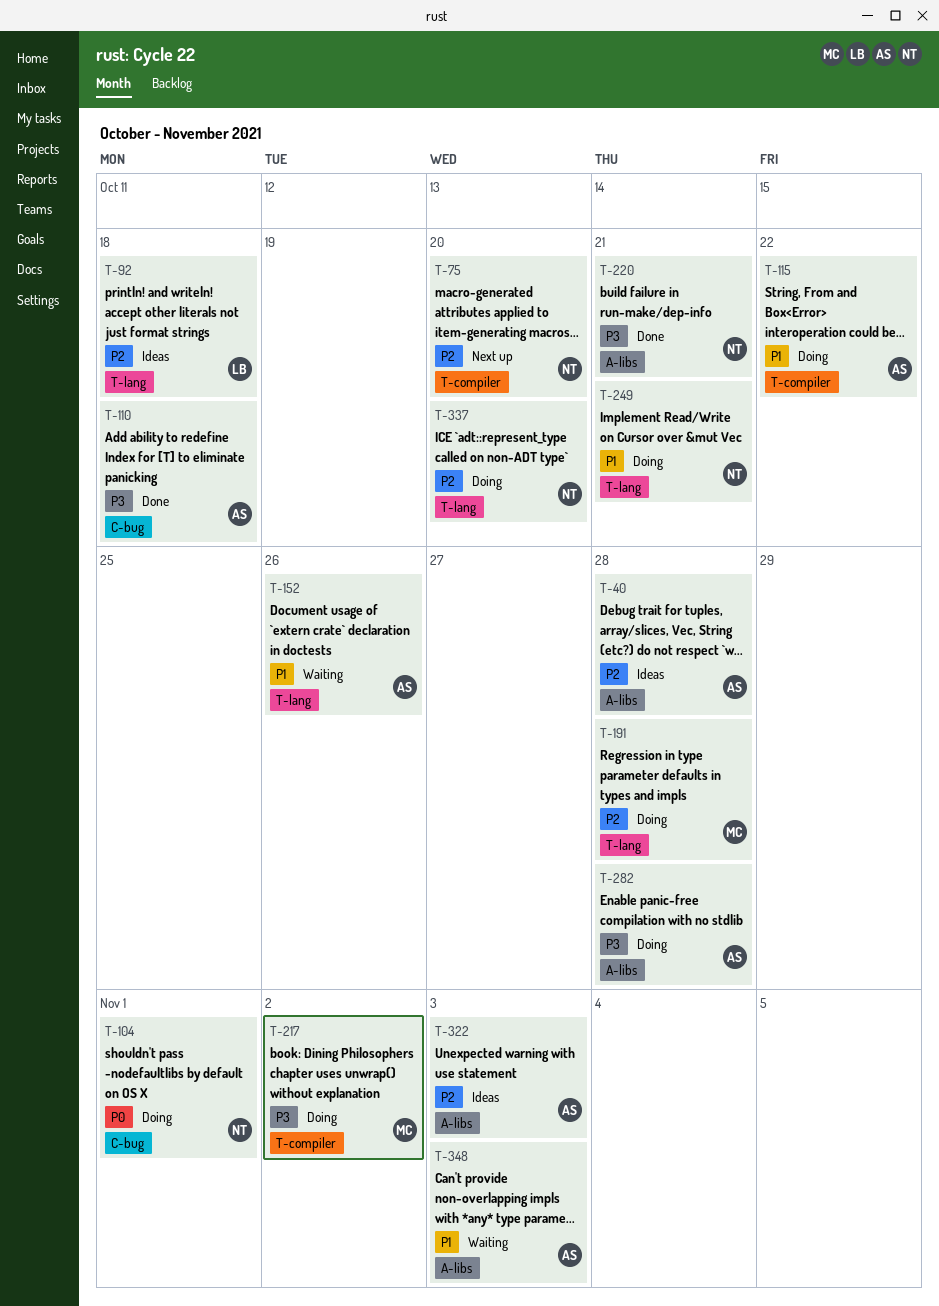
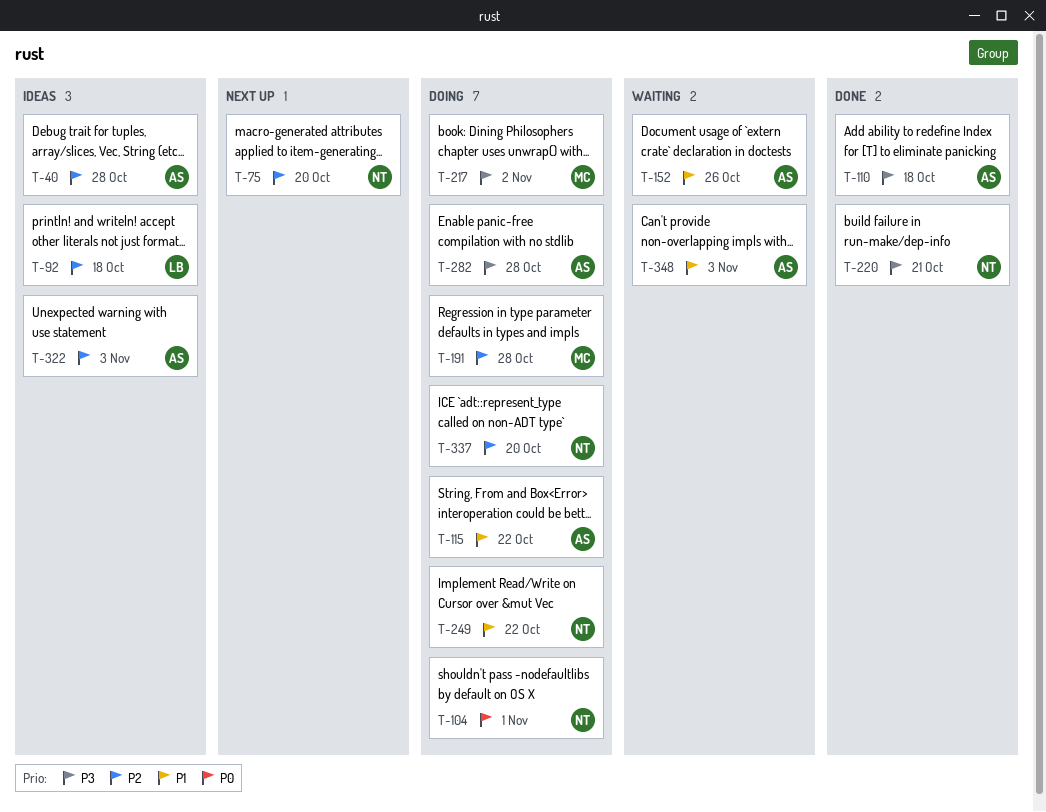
T-249, due: Oct 21 -> Oct 22

